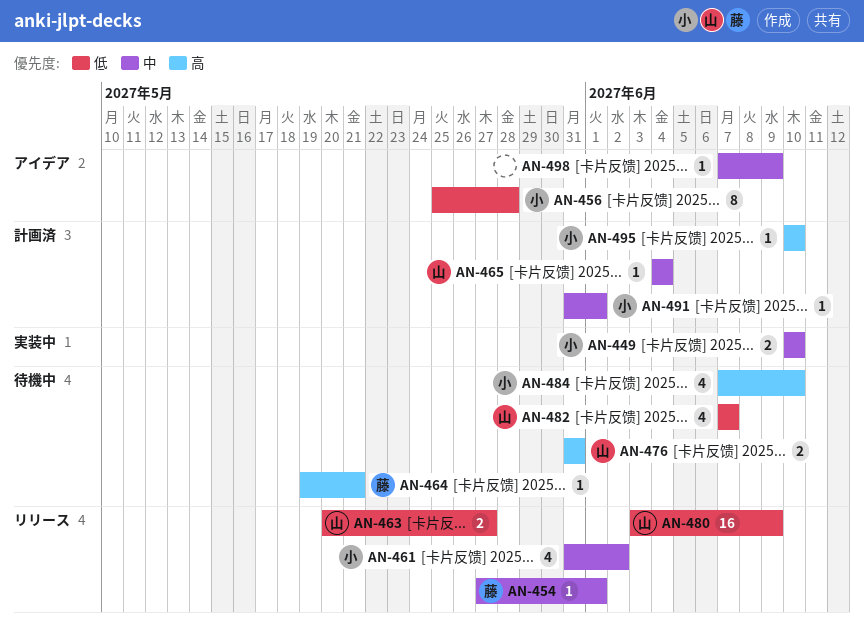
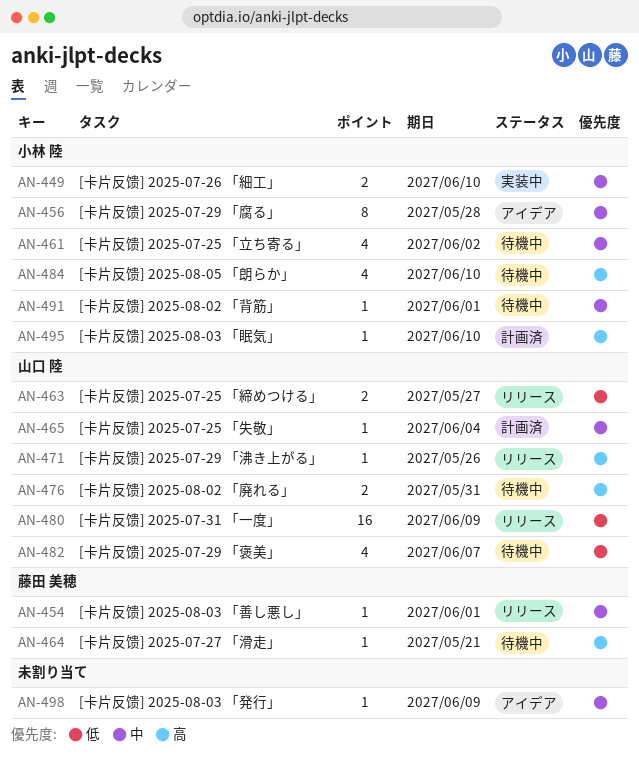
AN-456, priority: 低 -> 中
AN-461, status: リリース -> 待機中
AN-471: none -> present
AN-491, status: 計画済 -> 待機中

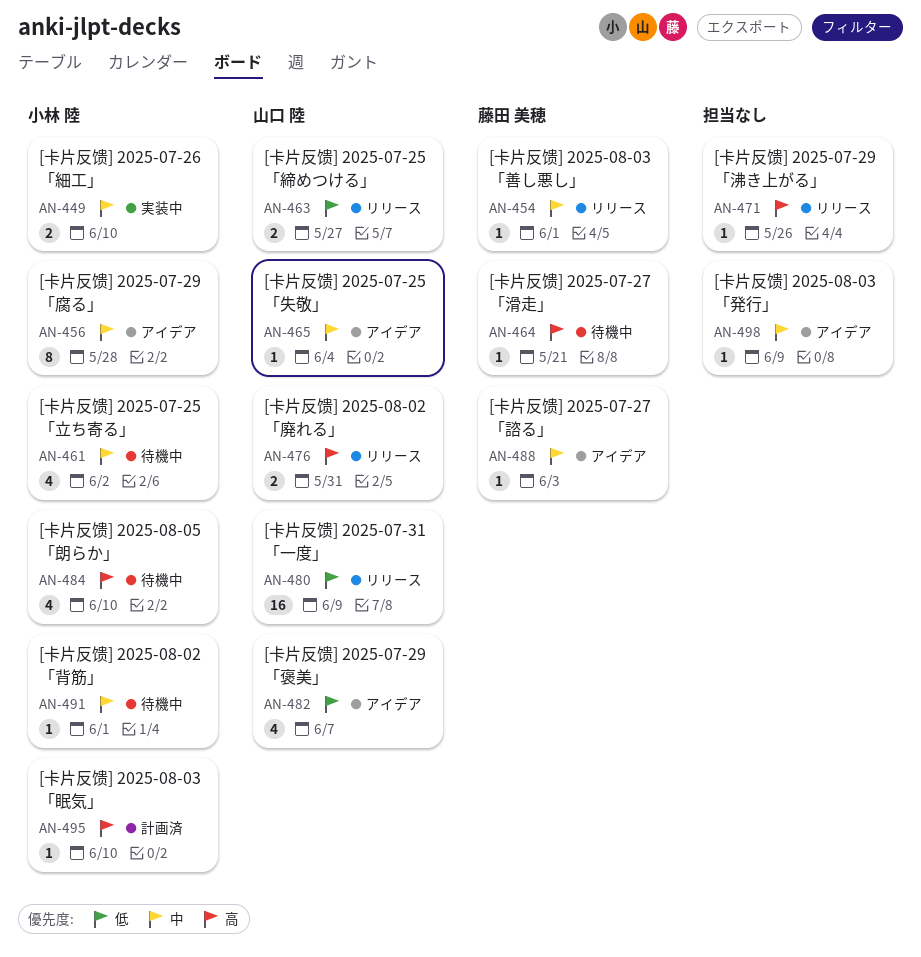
AN-465, status: 計画済 -> アイデア
AN-471, owner: 山口 陸 -> none
AN-476, status: 待機中 -> リリース
AN-482, status: 待機中 -> アイデア
AN-488: none -> present

